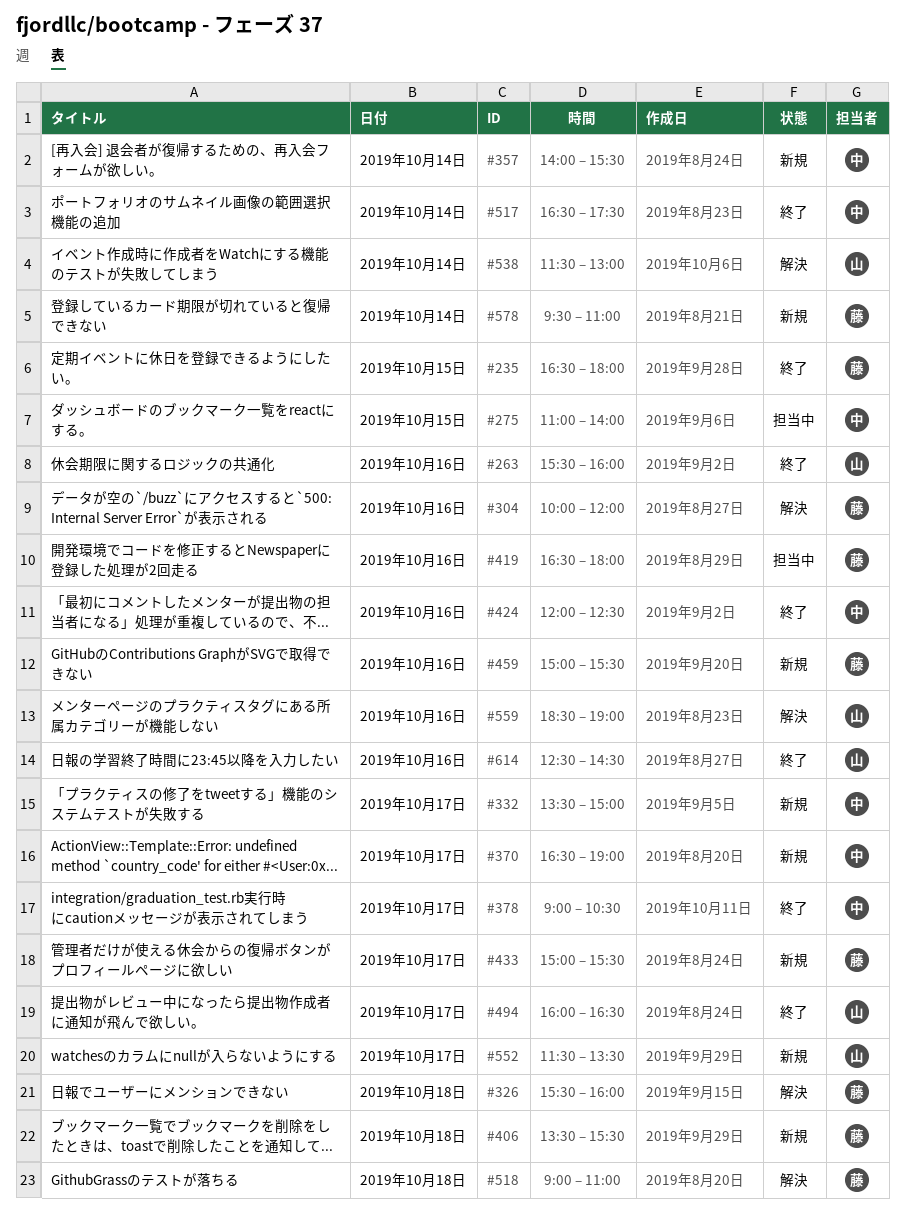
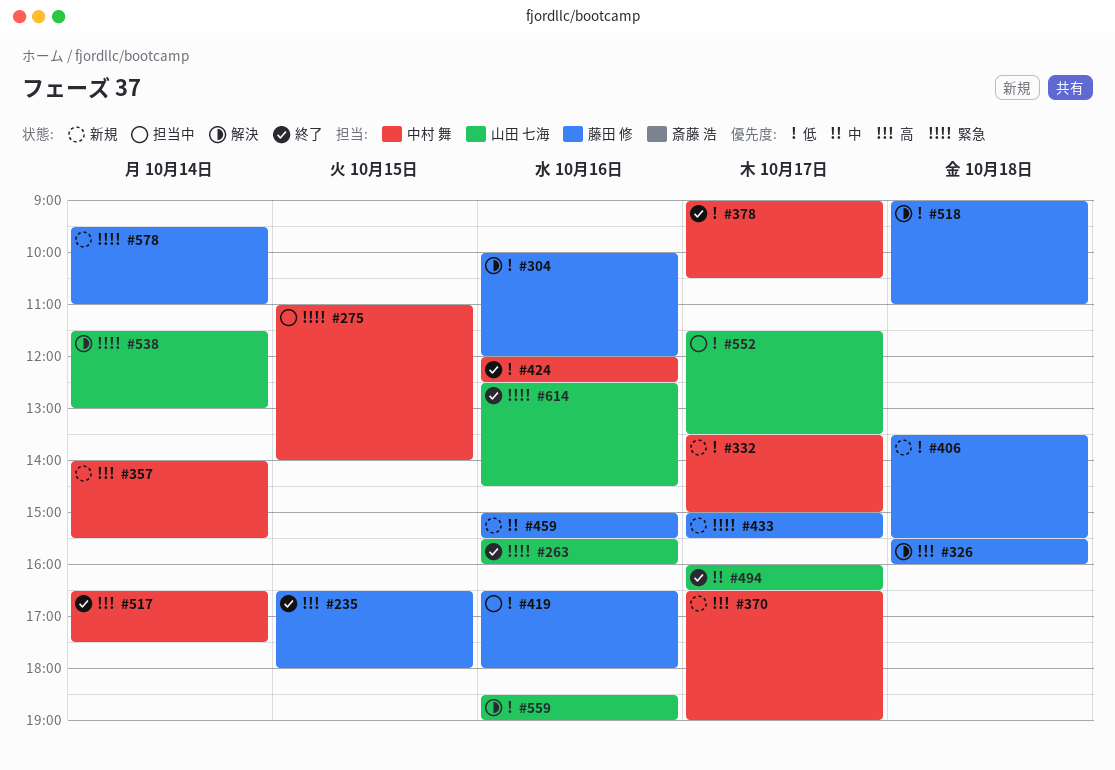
#552, status: 新規 -> 担当中

